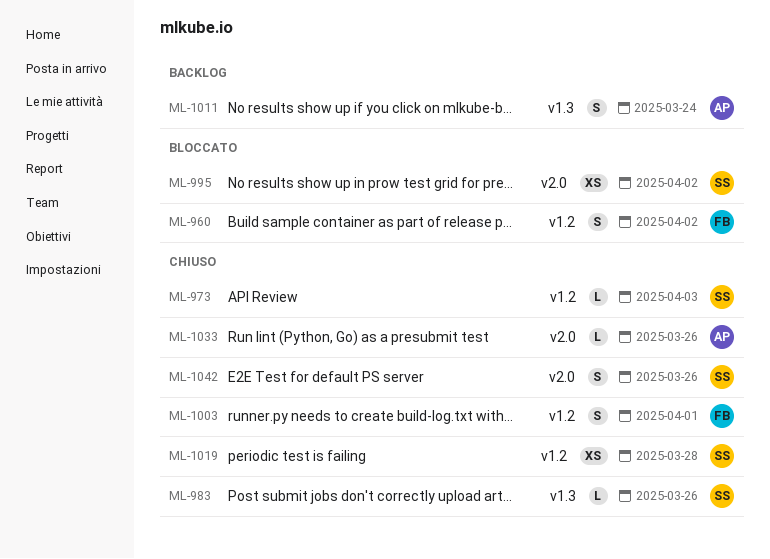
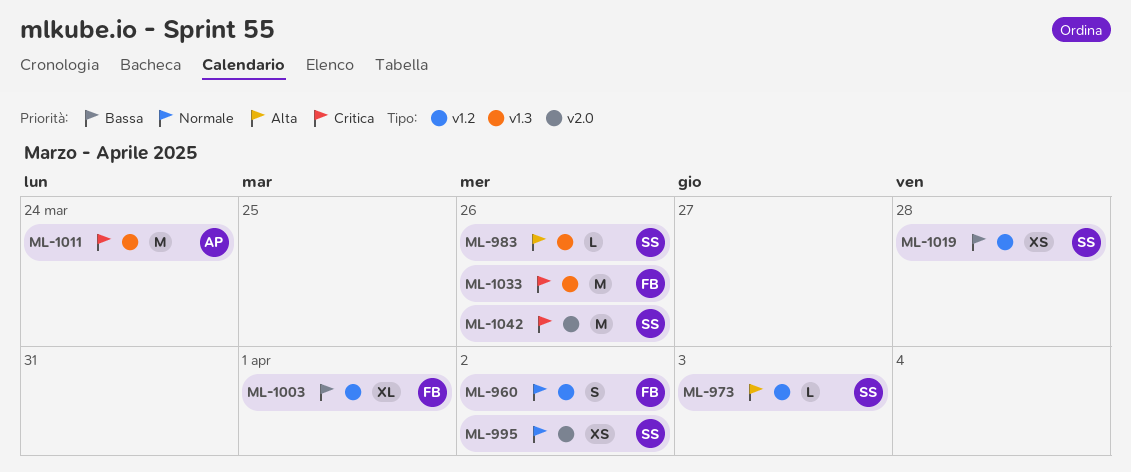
ML-1003, estimate: S -> XL
ML-1011, estimate: S -> M
ML-1033, owner: AP -> FB
ML-1033, label: v2.0 -> v1.3
ML-1033, estimate: L -> M
ML-1042, estimate: S -> M

